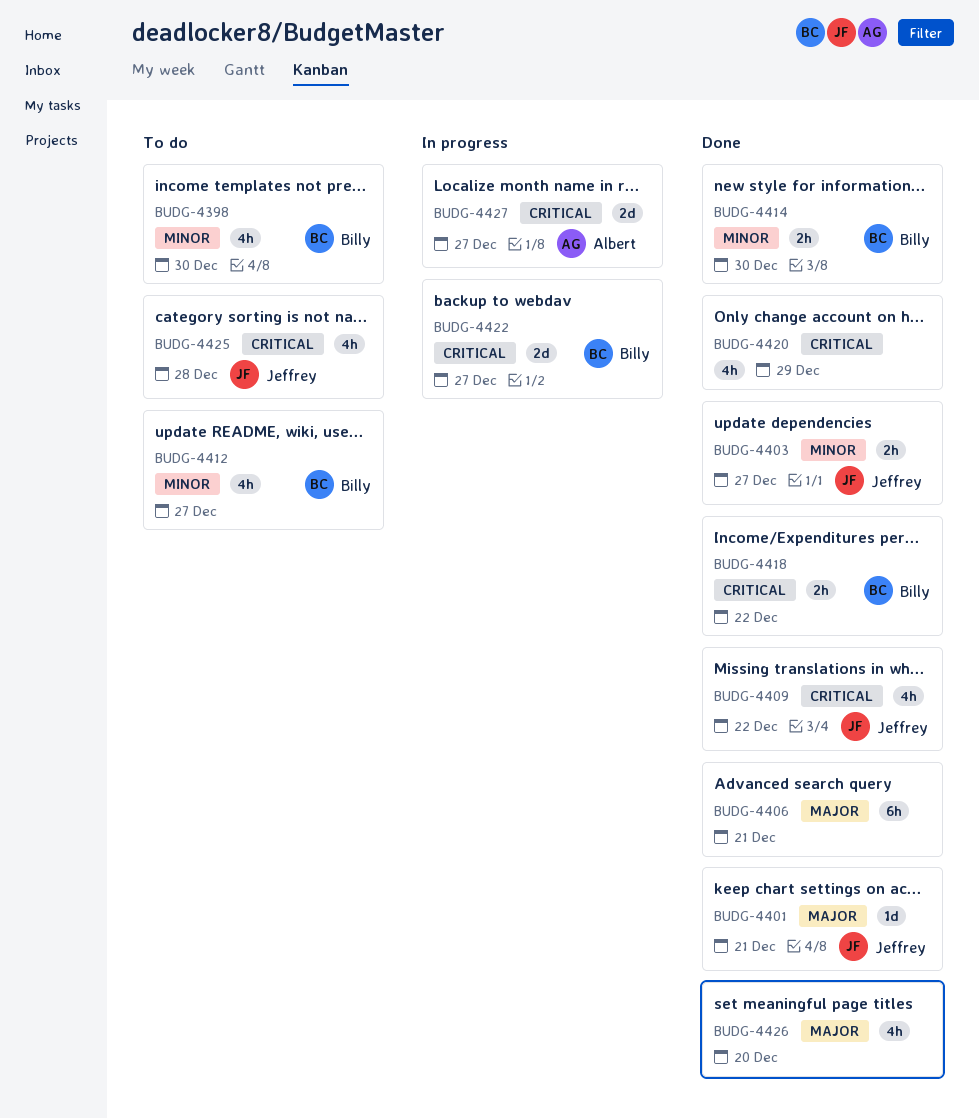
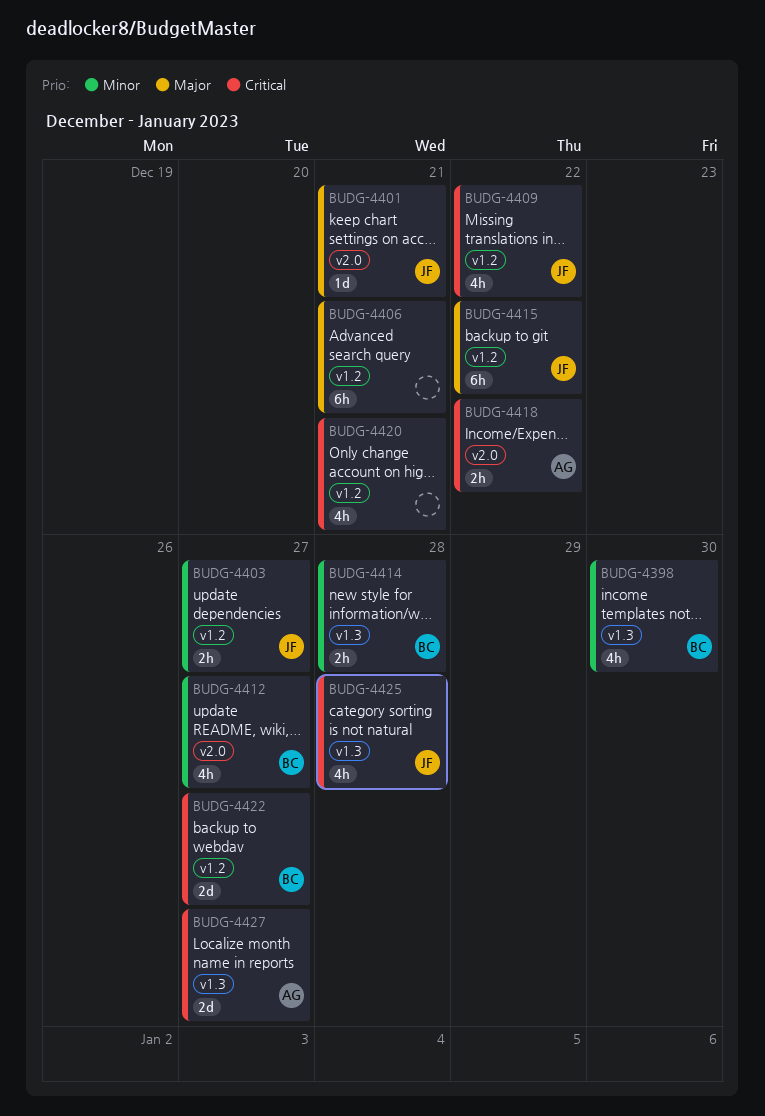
BUDG-4414, due: Dec 30 -> Dec 28
BUDG-4415: none -> present
BUDG-4418, owner: Billy -> Albert
BUDG-4420, due: Dec 29 -> Dec 21
BUDG-4426: present -> none

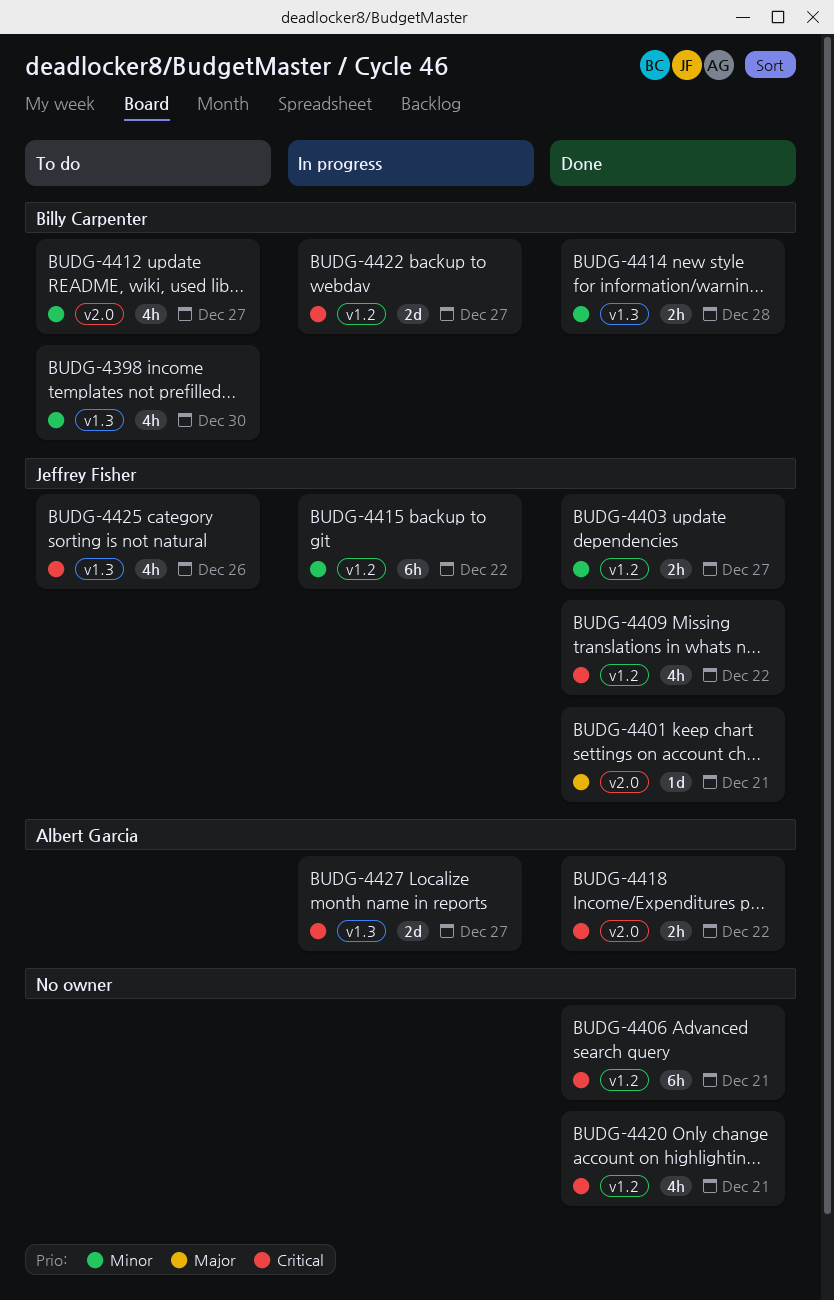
BUDG-4406, priority: Major -> Critical
BUDG-4415, priority: Major -> Minor
BUDG-4425, due: Dec 28 -> Dec 26

